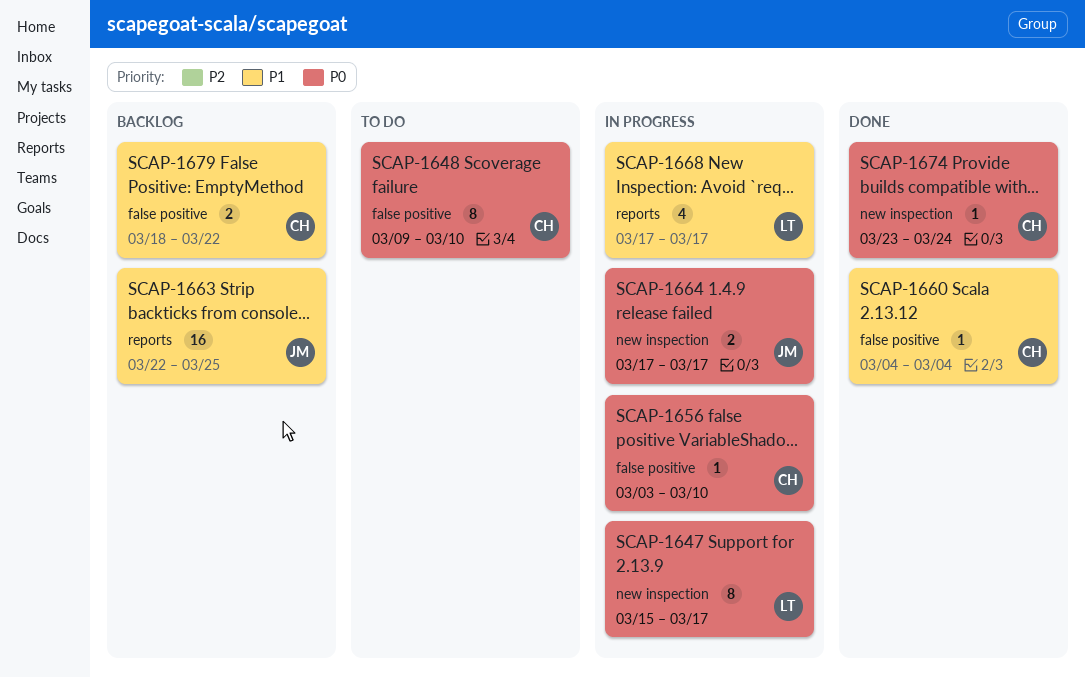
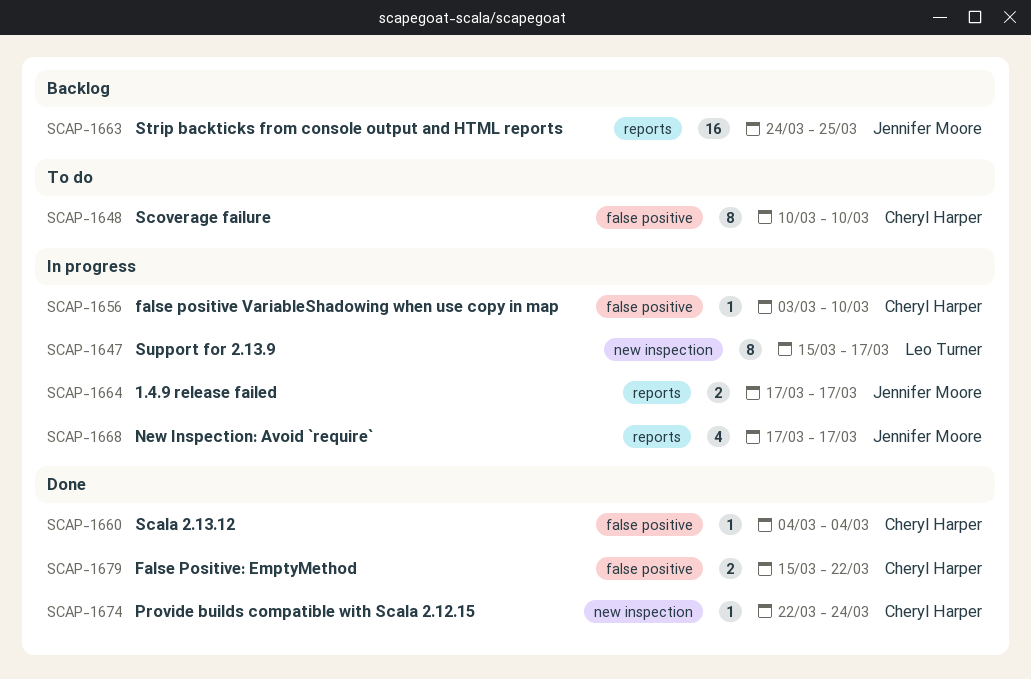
SCAP-1648, start: Mar 9 -> Mar 10
SCAP-1663, start: Mar 22 -> Mar 24
SCAP-1664, label: new inspection -> reports
SCAP-1668, owner: Leo Turner -> Jennifer Moore
SCAP-1674, start: Mar 23 -> Mar 22
SCAP-1679, status: Backlog -> Done
SCAP-1679, start: Mar 18 -> Mar 15

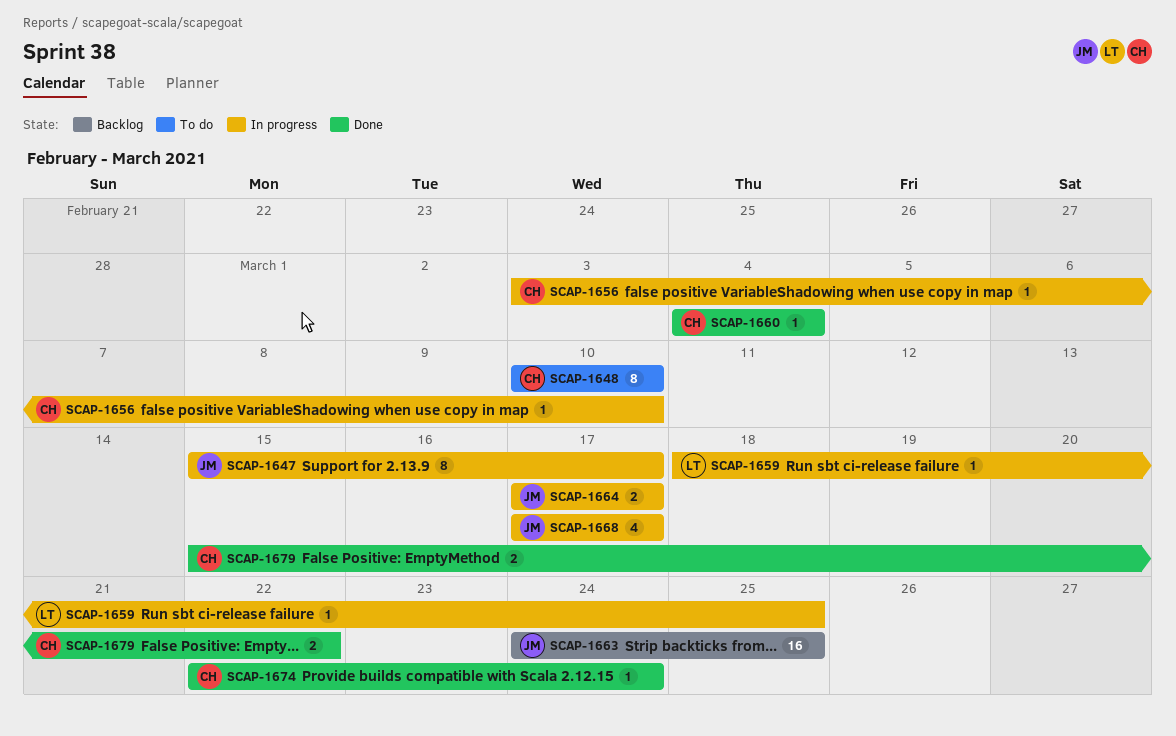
SCAP-1647, owner: Leo Turner -> Jennifer Moore
SCAP-1659: none -> present

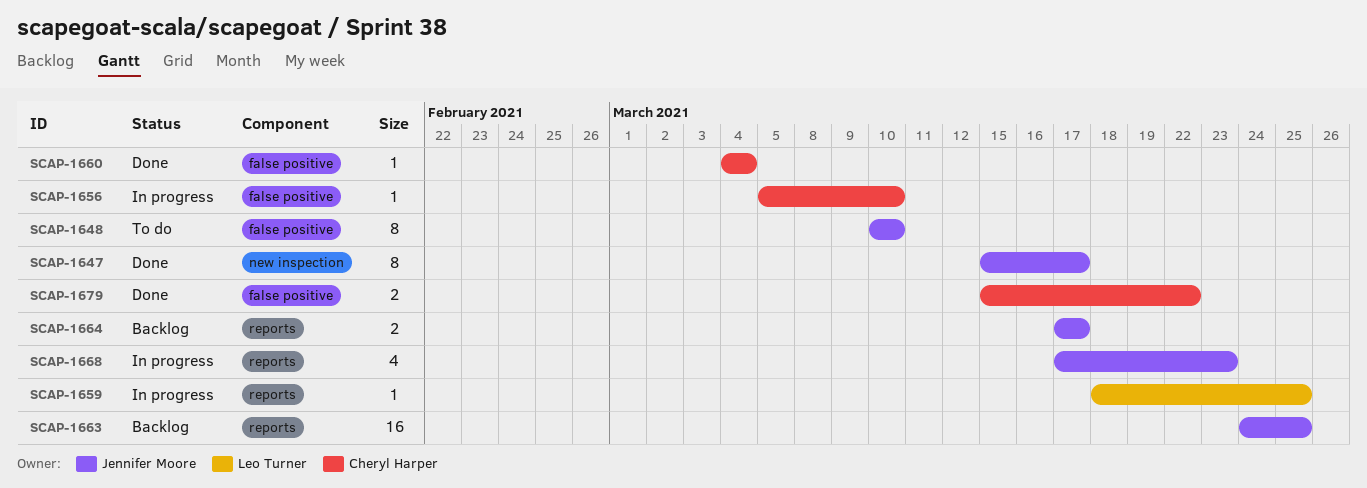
SCAP-1647, status: In progress -> Done
SCAP-1648, owner: Cheryl Harper -> Jennifer Moore
SCAP-1656, start: Mar 3 -> Mar 5
SCAP-1664, status: In progress -> Backlog
SCAP-1668, due: Mar 17 -> Mar 23
SCAP-1674: present -> none

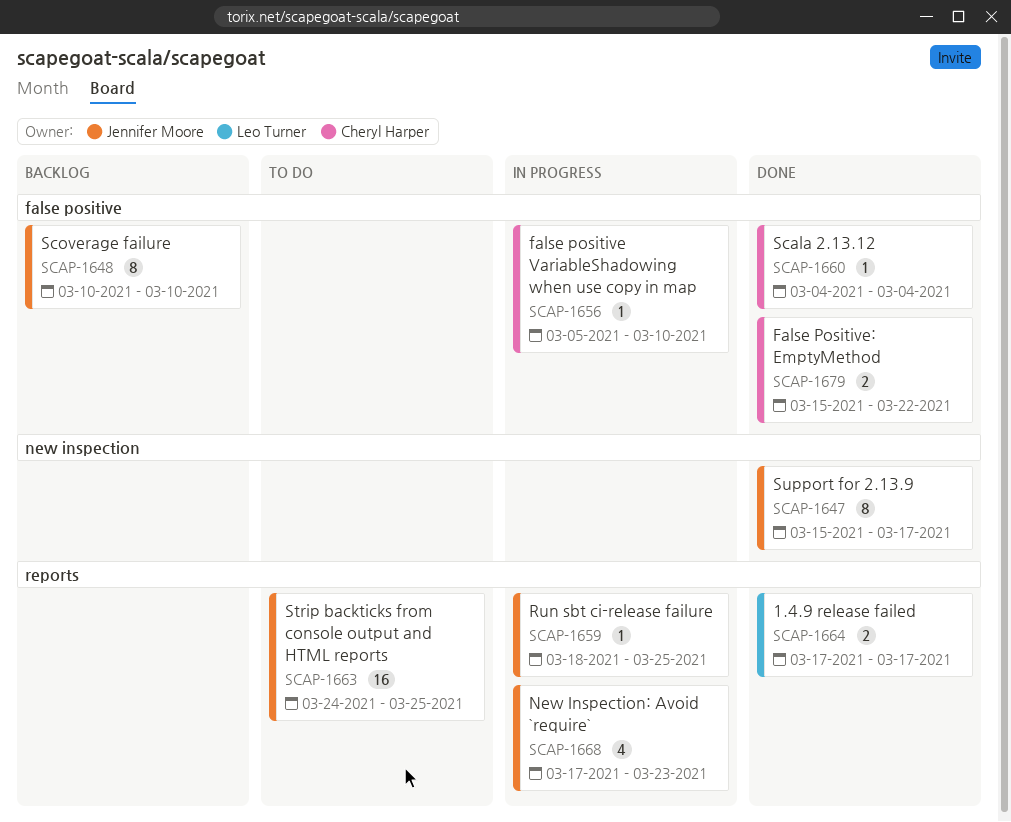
SCAP-1648, status: To do -> Backlog
SCAP-1659, owner: Leo Turner -> Jennifer Moore
SCAP-1663, status: Backlog -> To do
SCAP-1664, status: Backlog -> Done
SCAP-1664, owner: Jennifer Moore -> Leo Turner

